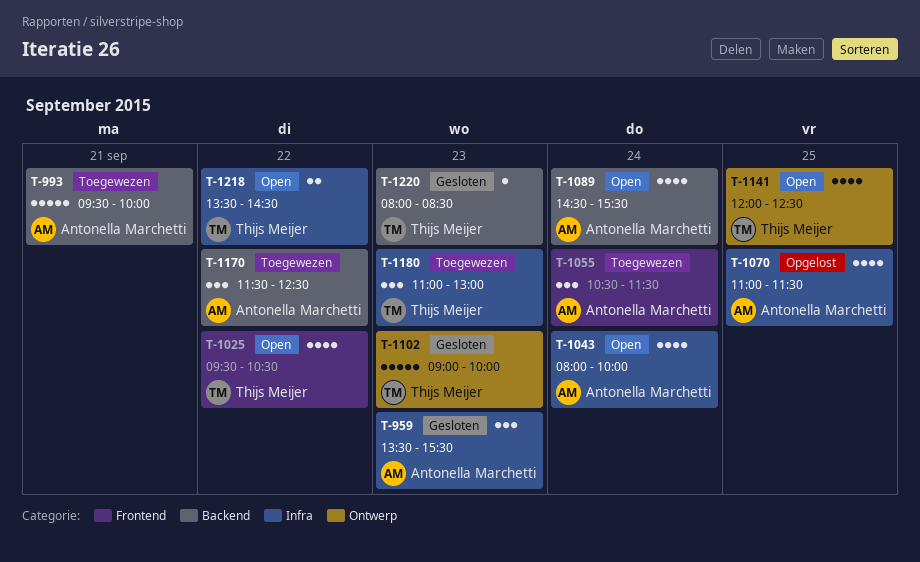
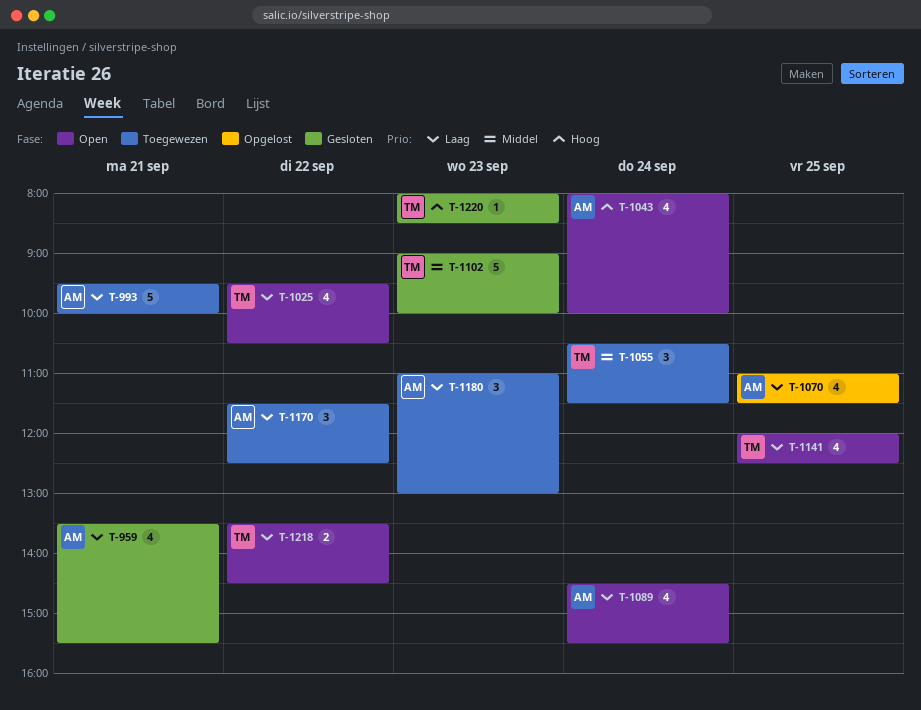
T-959, estimate: 3 -> 4
T-959, day: Sep 23 -> Sep 21
T-1055, owner: Antonella Marchetti -> Thijs Meijer
T-1180, owner: Thijs Meijer -> Antonella Marchetti

